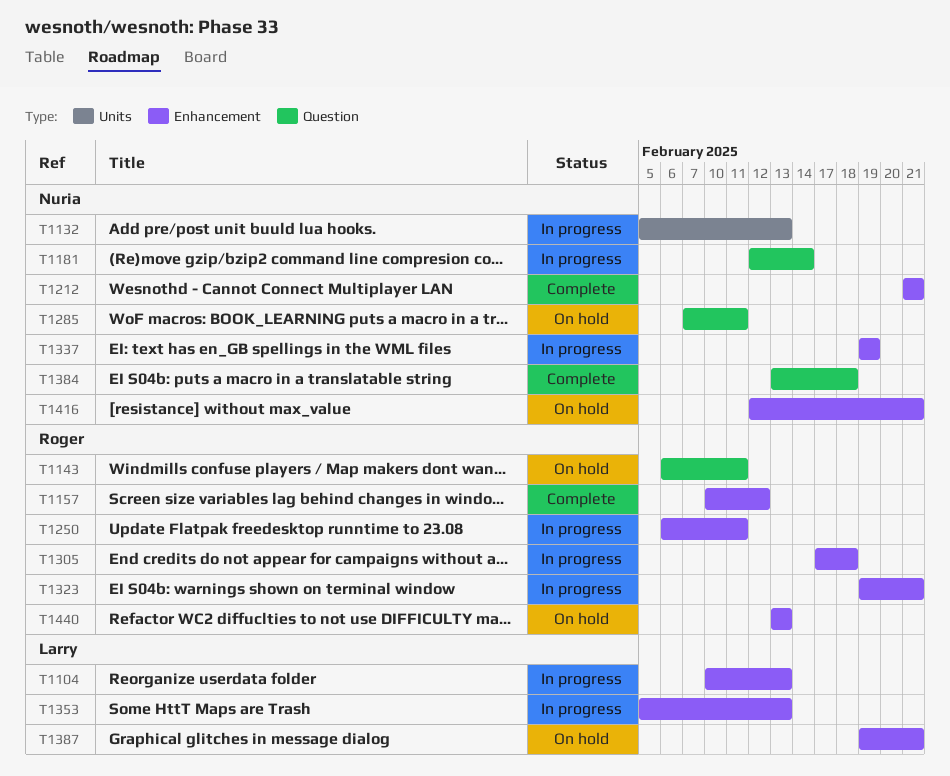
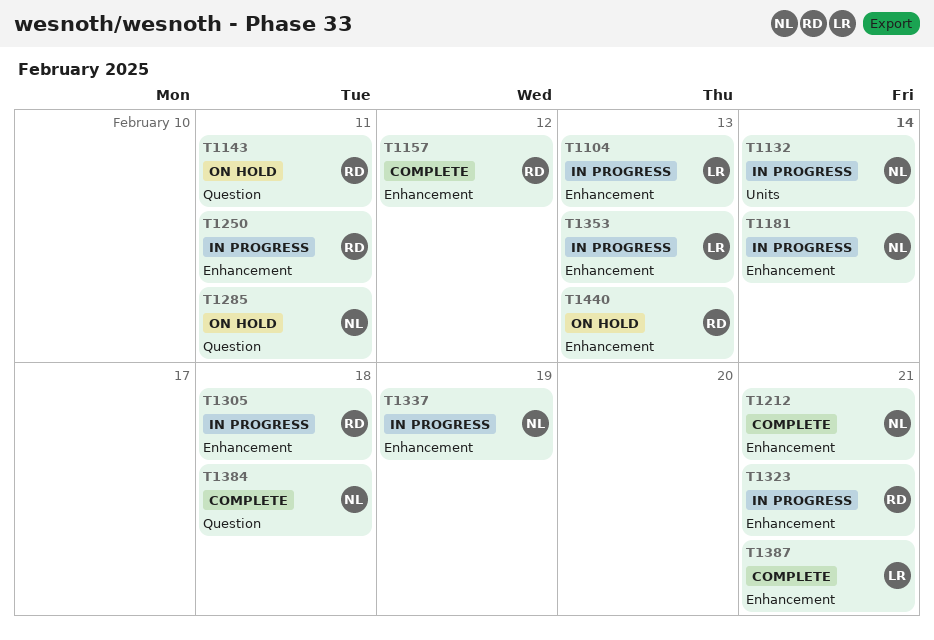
T1132, due: Feb 13 -> Feb 14
T1181, label: Question -> Enhancement
T1387, status: On hold -> Complete
T1416: present -> none

